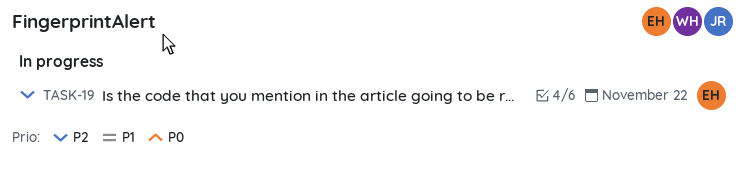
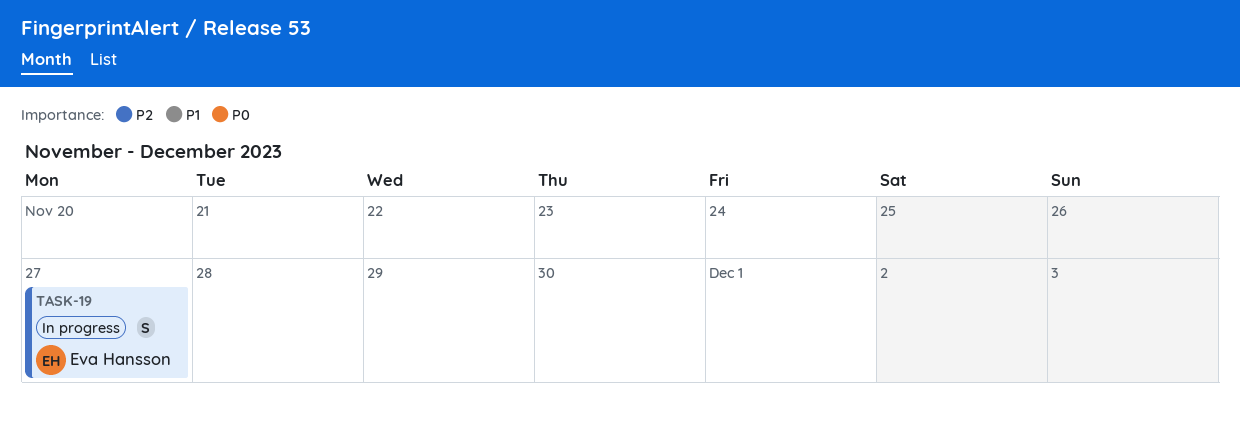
TASK-19, due: Nov 22 -> Nov 27

